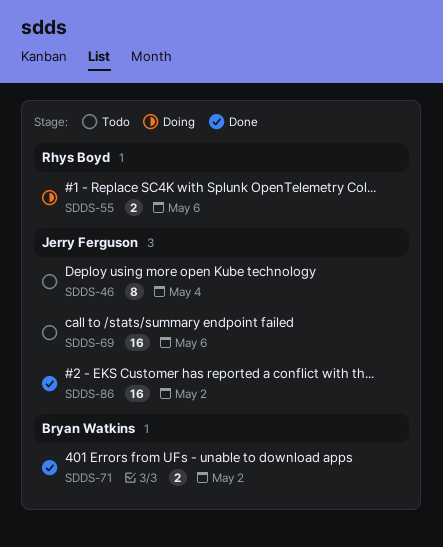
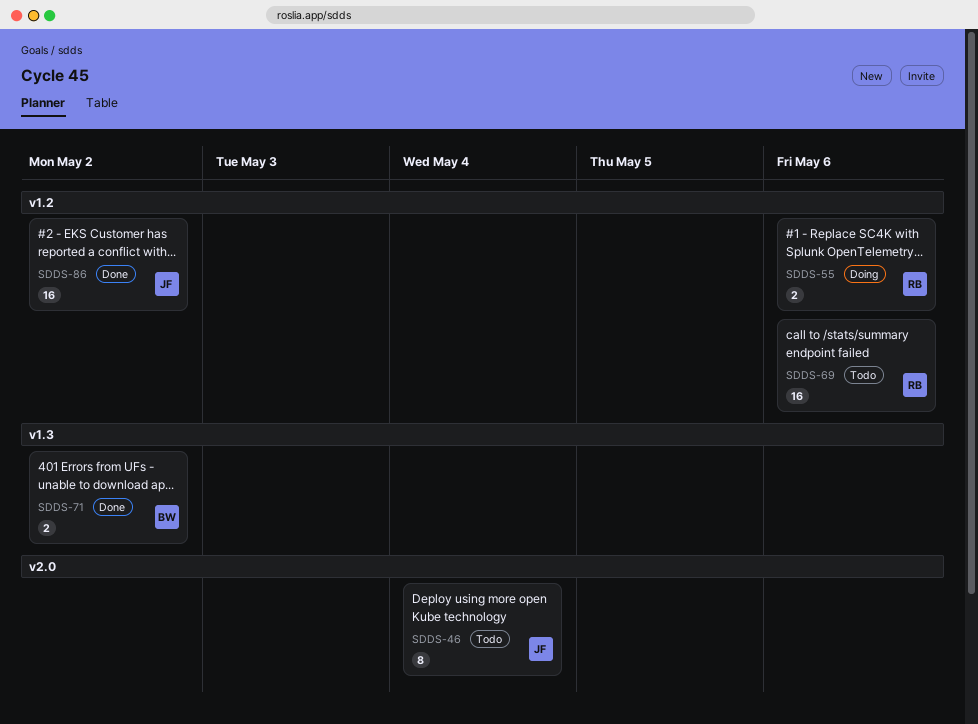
SDDS-69, owner: Jerry Ferguson -> Rhys Boyd

